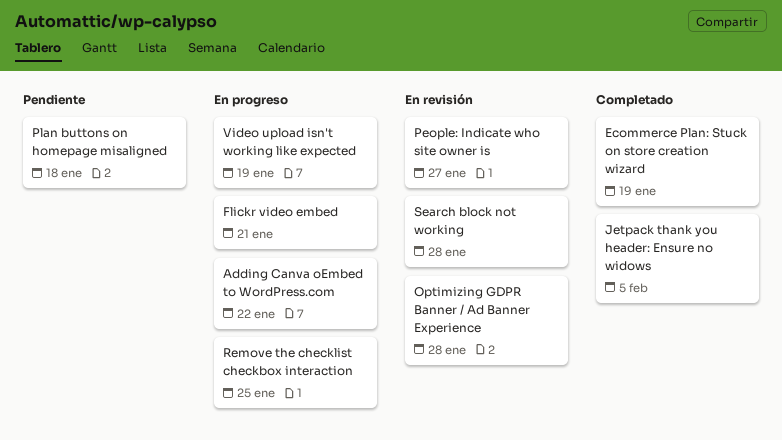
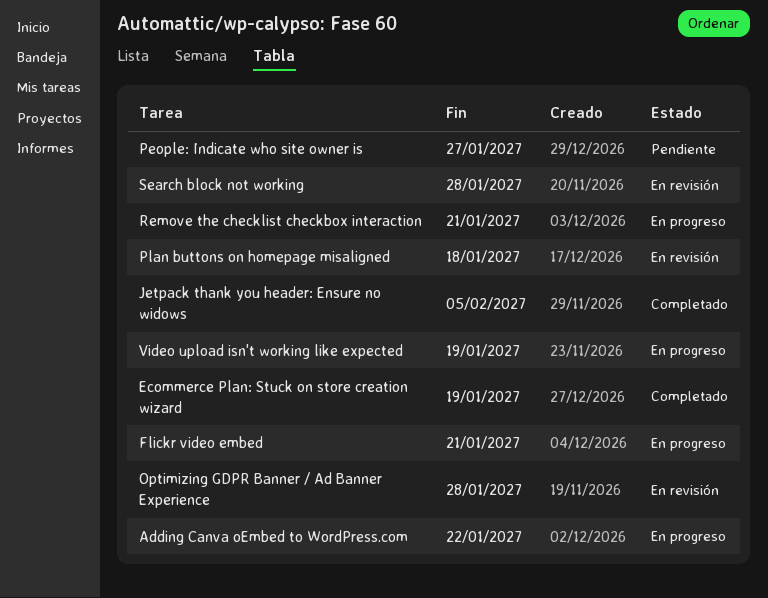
People: Indicate who site owner is, status: En revisión -> Pendiente
Plan buttons on homepage misaligned, status: Pendiente -> En revisión
Remove the checklist checkbox interaction, due: Jan 25 -> Jan 21

